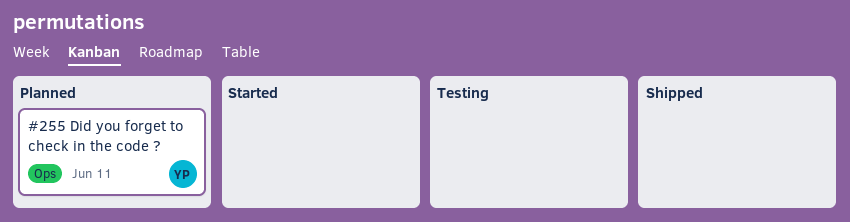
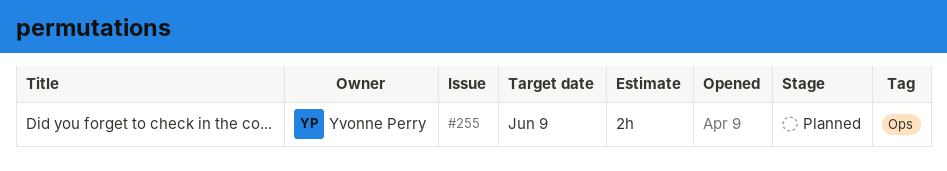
#255, due: Jun 11 -> Jun 9

